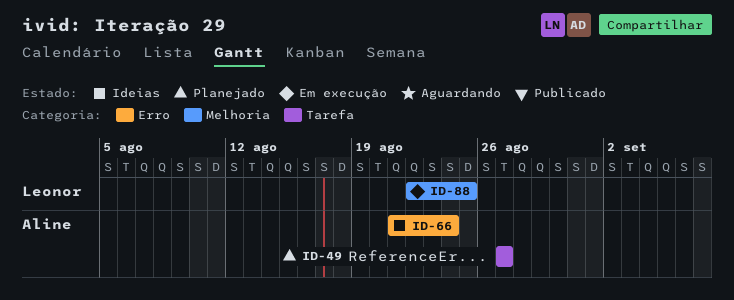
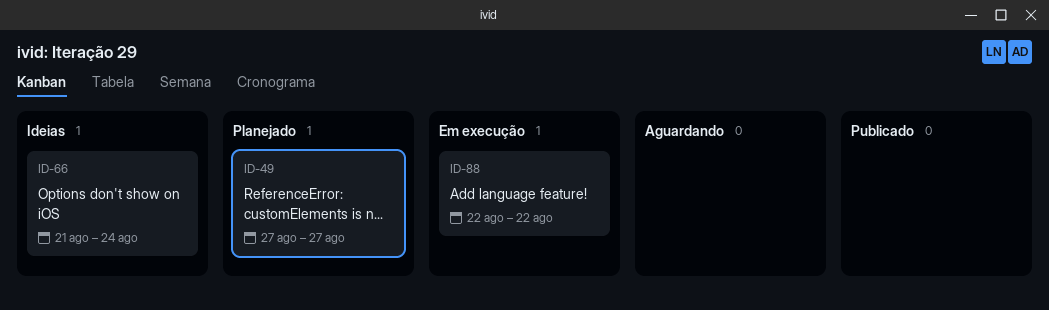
ID-88, due: Aug 25 -> Aug 22

